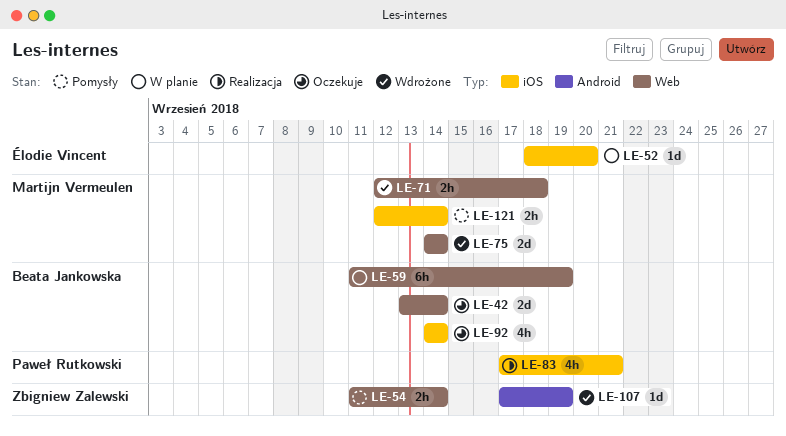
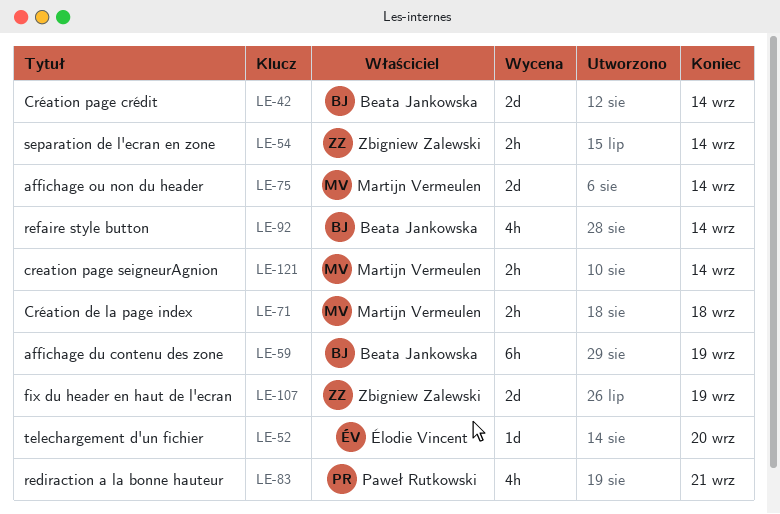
LE-107, estimate: 1d -> 2d

